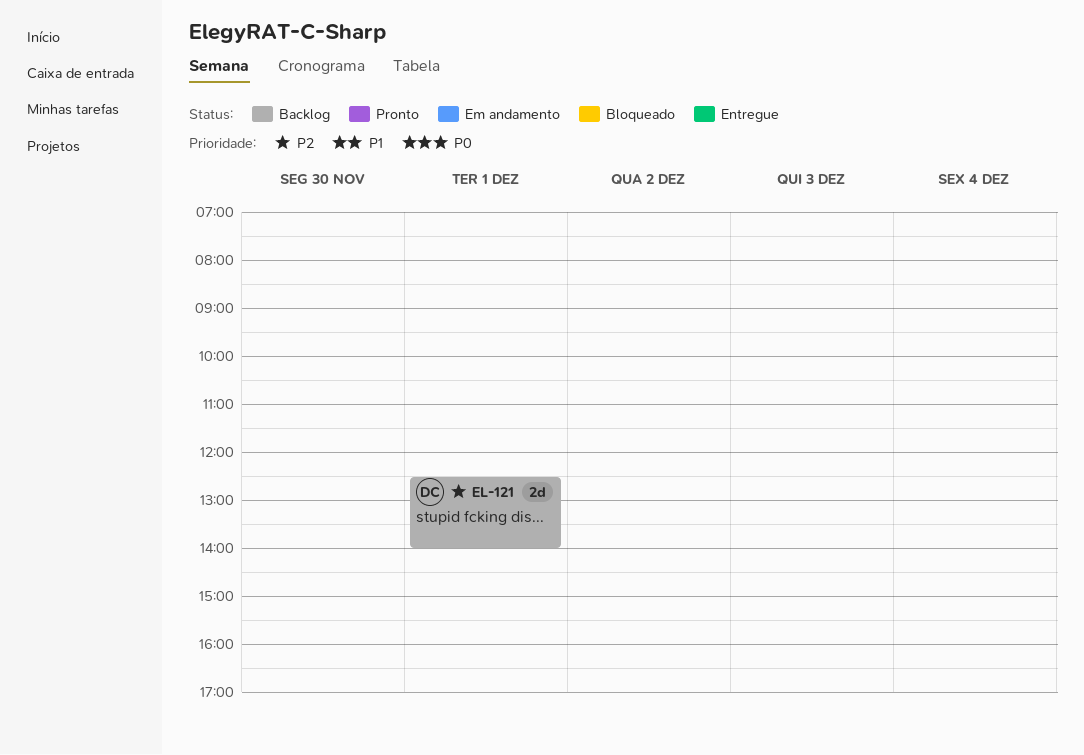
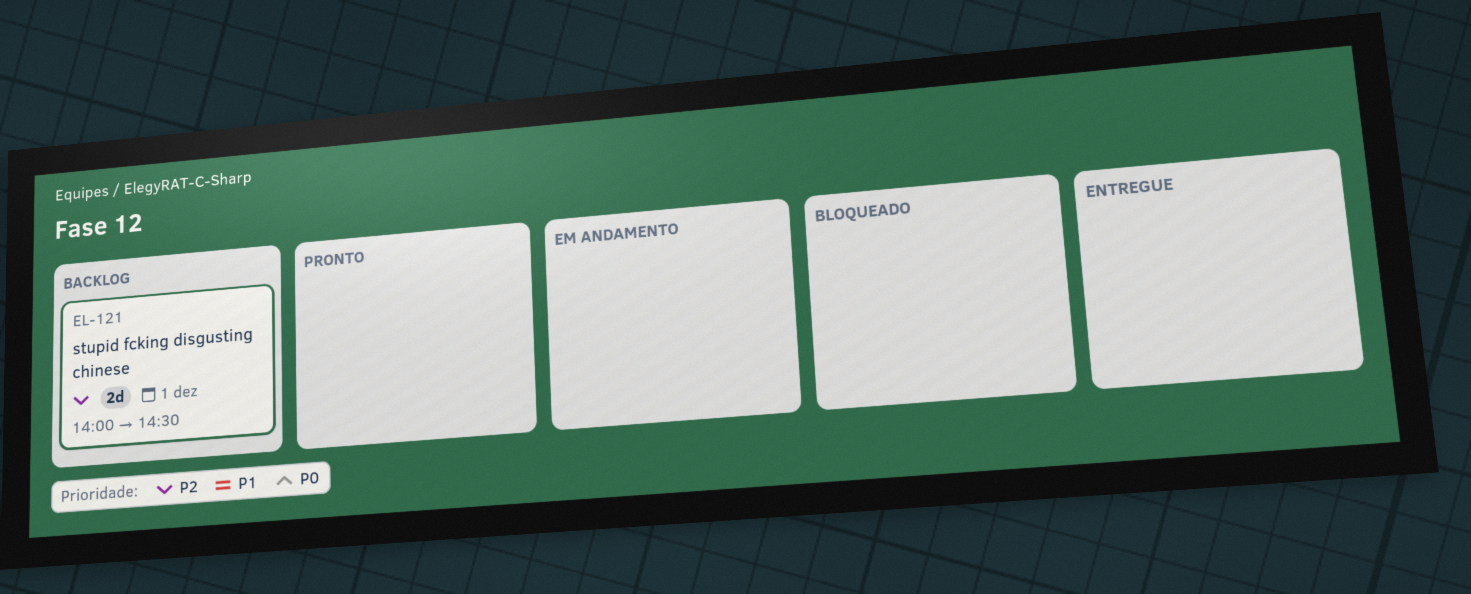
EL-121, begins: 12:30 -> 14:00
EL-121, ends: 14:00 -> 14:30

